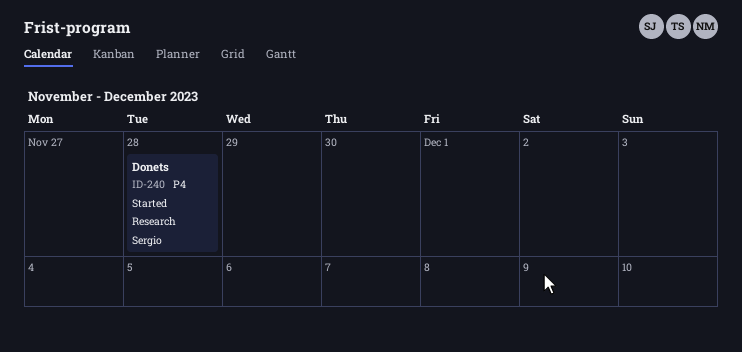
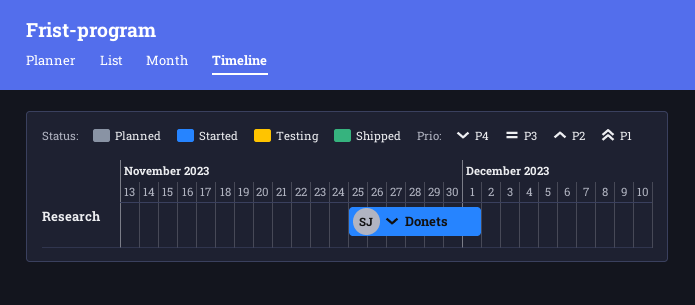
Donets, due: Nov 28 -> Dec 1

